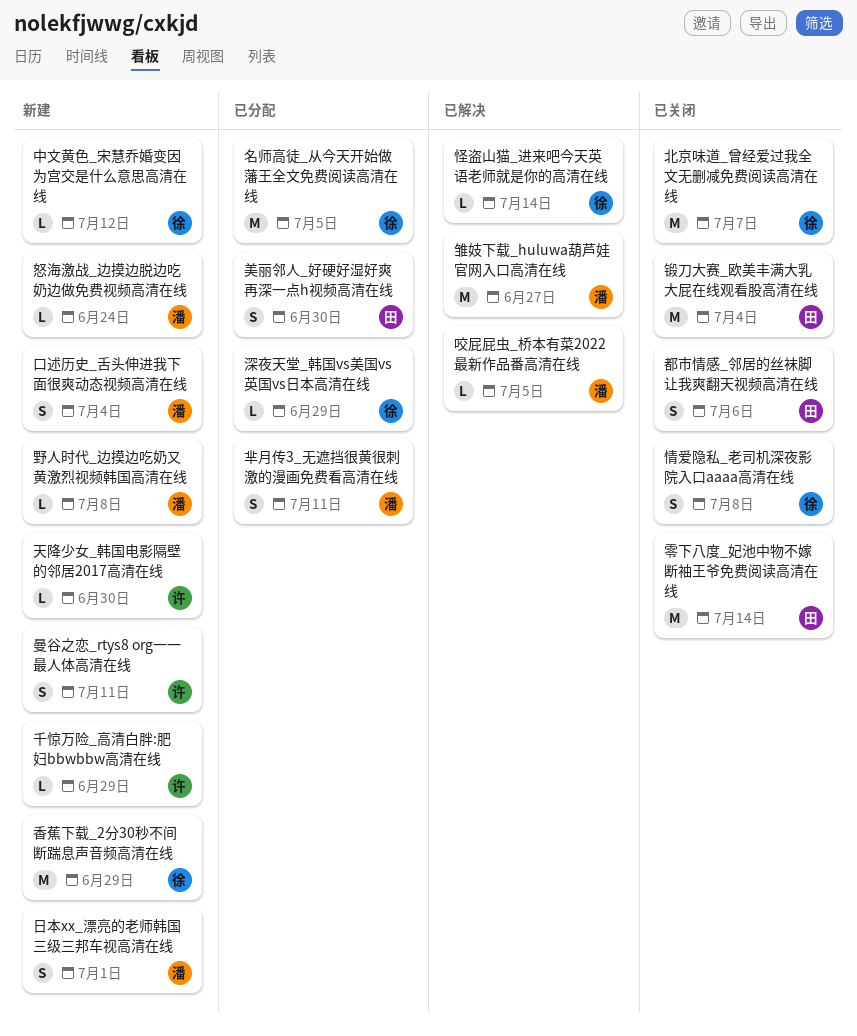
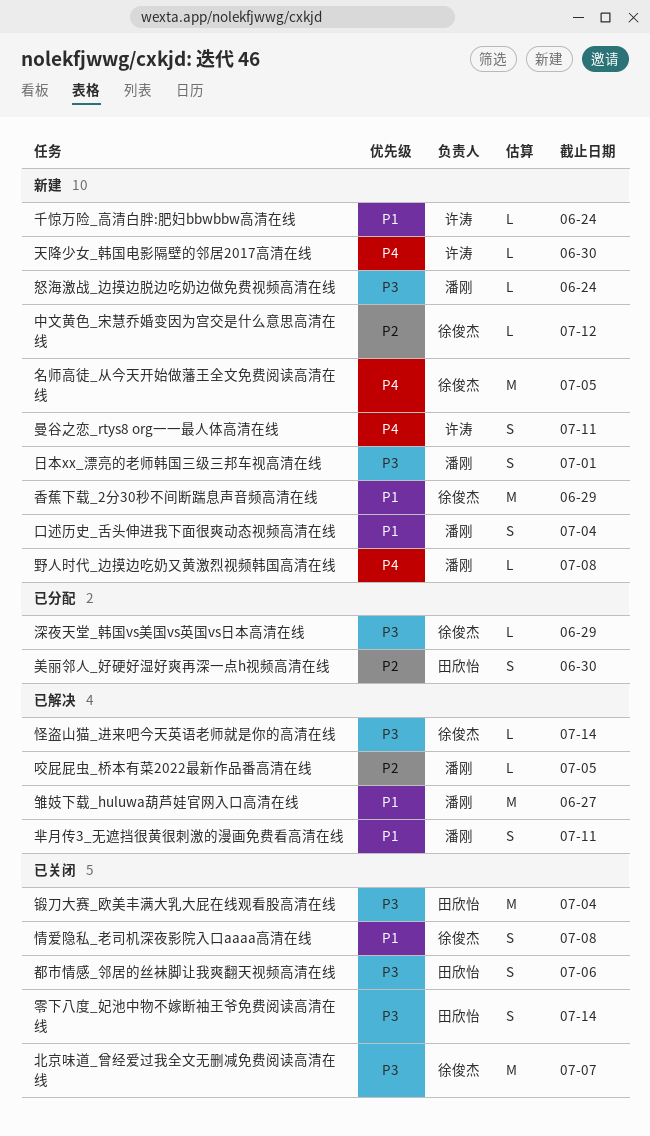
千惊万险_高清白胖:肥妇bbwbbw高清在线, due: Jun 29 -> Jun 24
名师高徒_从今天开始做藩王全文免费阅读高清在线, status: 已分配 -> 新建
芈月传3_无遮挡很黄很刺激的漫画免费看高清在线, status: 已分配 -> 已解决
零下八度_妃池中物不嫁断袖王爷免费阅读高清在线, estimate: M -> S

